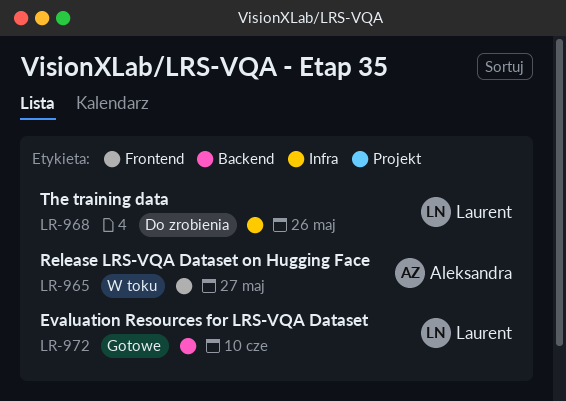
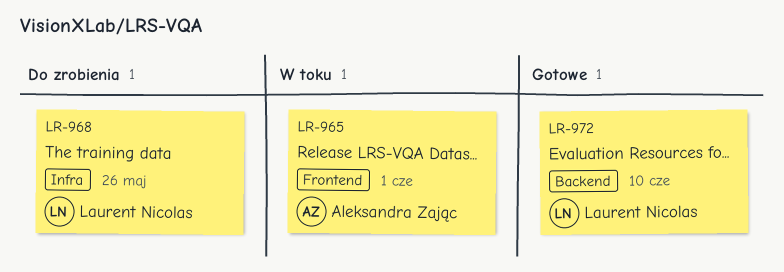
LR-965, due: May 27 -> Jun 1

